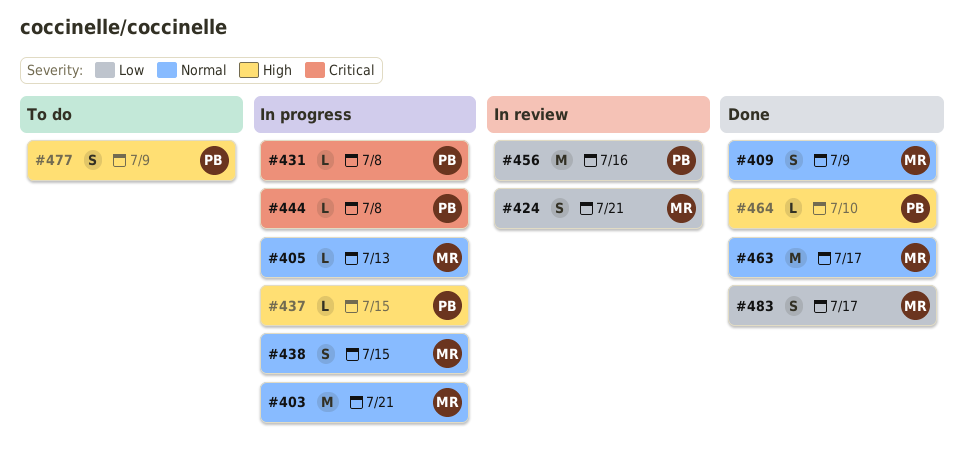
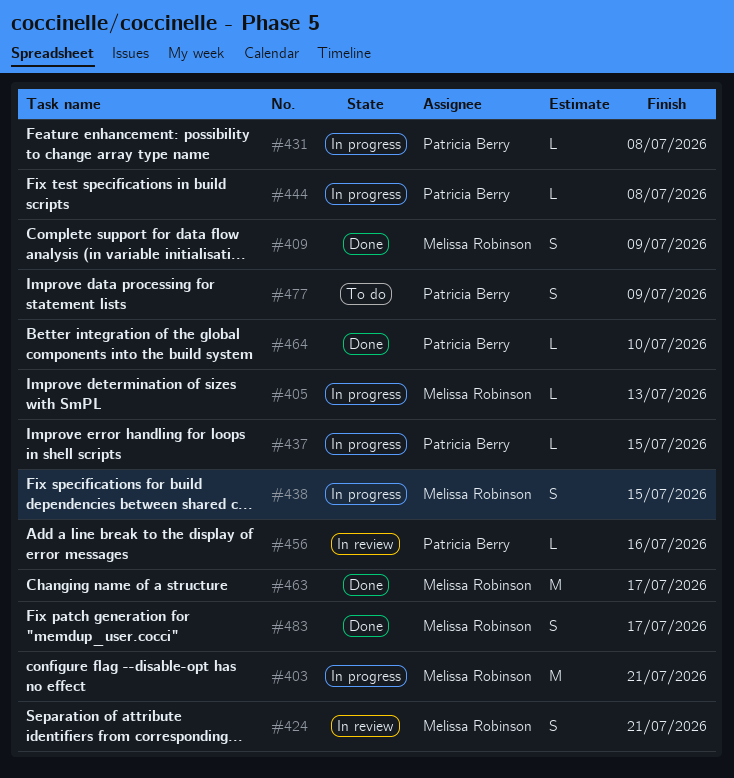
#456, estimate: M -> L

